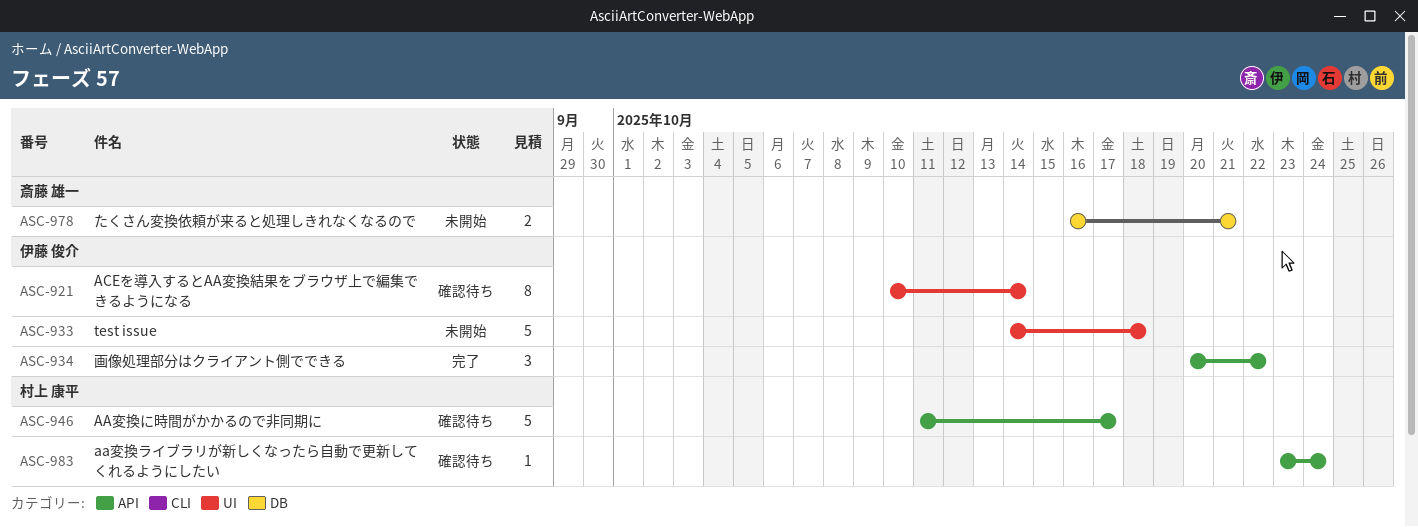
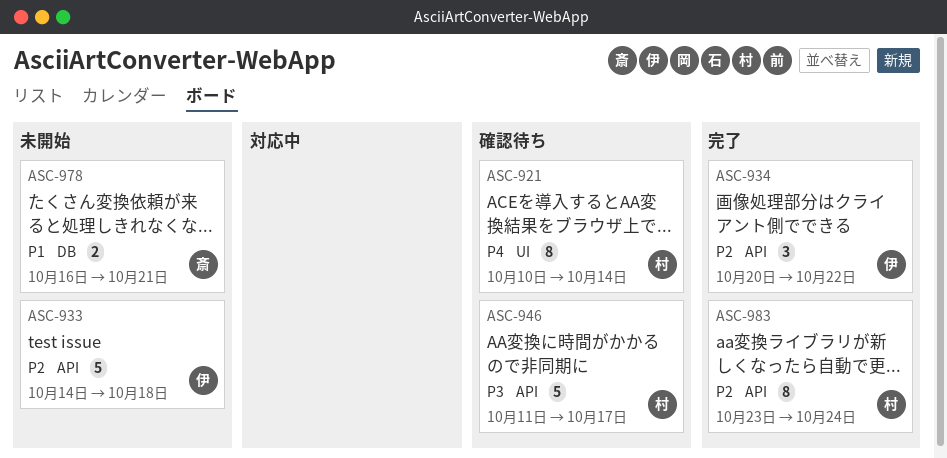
ASC-921, owner: 伊藤 俊介 -> 村上 康平
ASC-933, label: UI -> API
ASC-983, status: 確認待ち -> 完了
ASC-983, estimate: 1 -> 8

